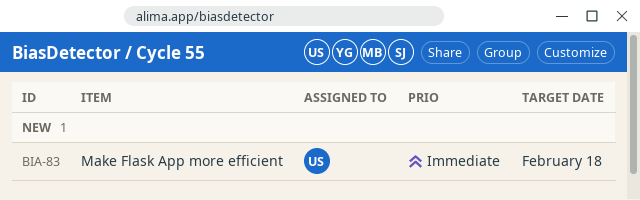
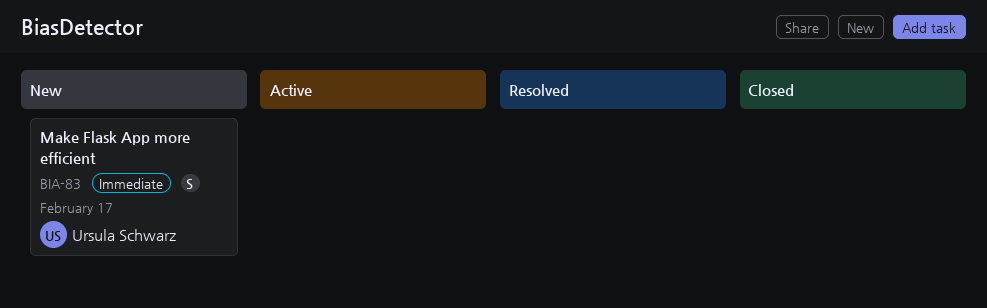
BIA-83, due: Feb 18 -> Feb 17

